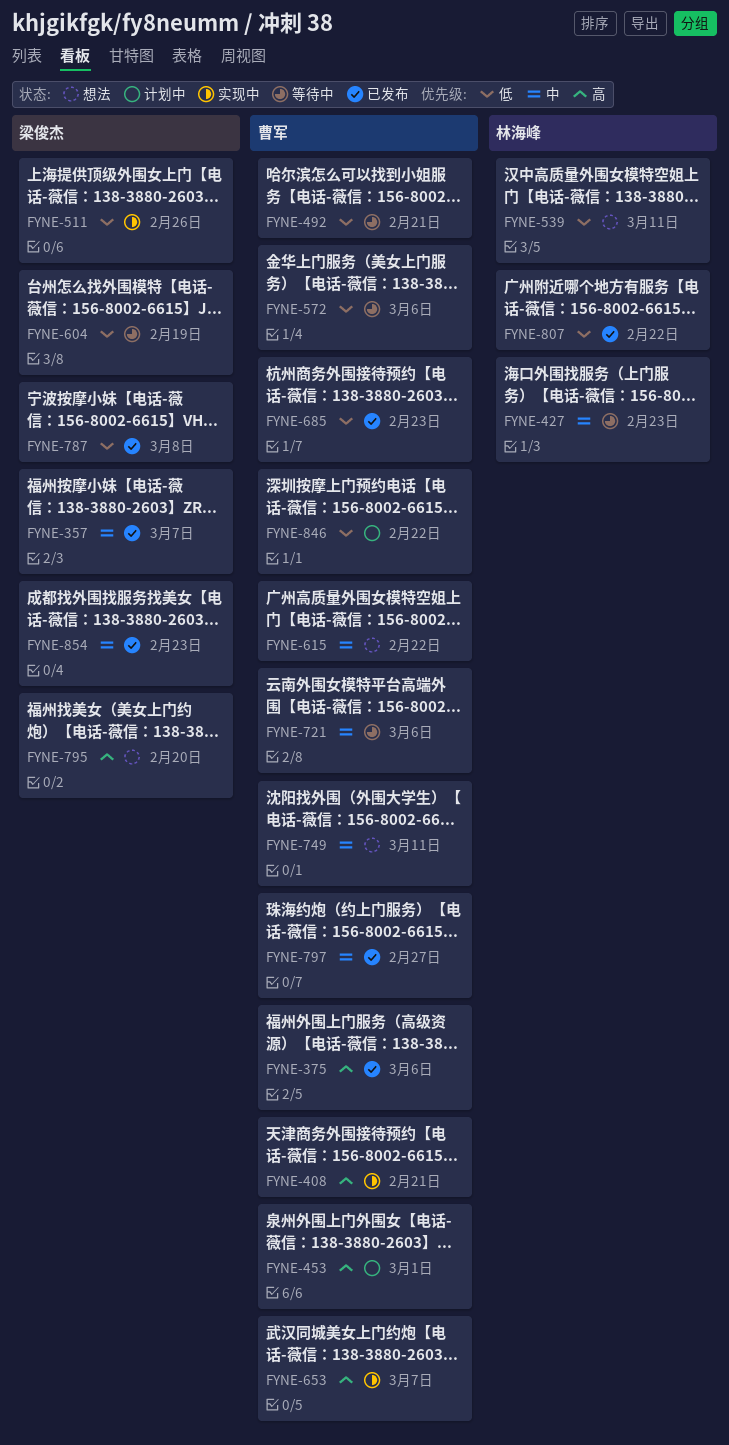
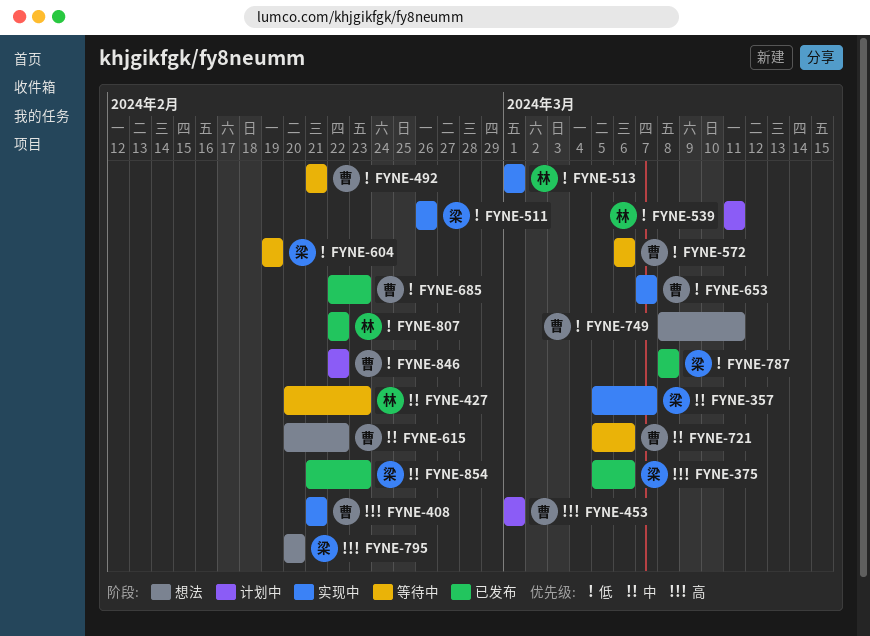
FYNE-357, status: 已发布 -> 实现中
FYNE-375, owner: 曹军 -> 梁俊杰
FYNE-513: none -> present
FYNE-539, status: 想法 -> 计划中
FYNE-653, priority: 高 -> 低
FYNE-749, priority: 中 -> 低
FYNE-797: present -> none

